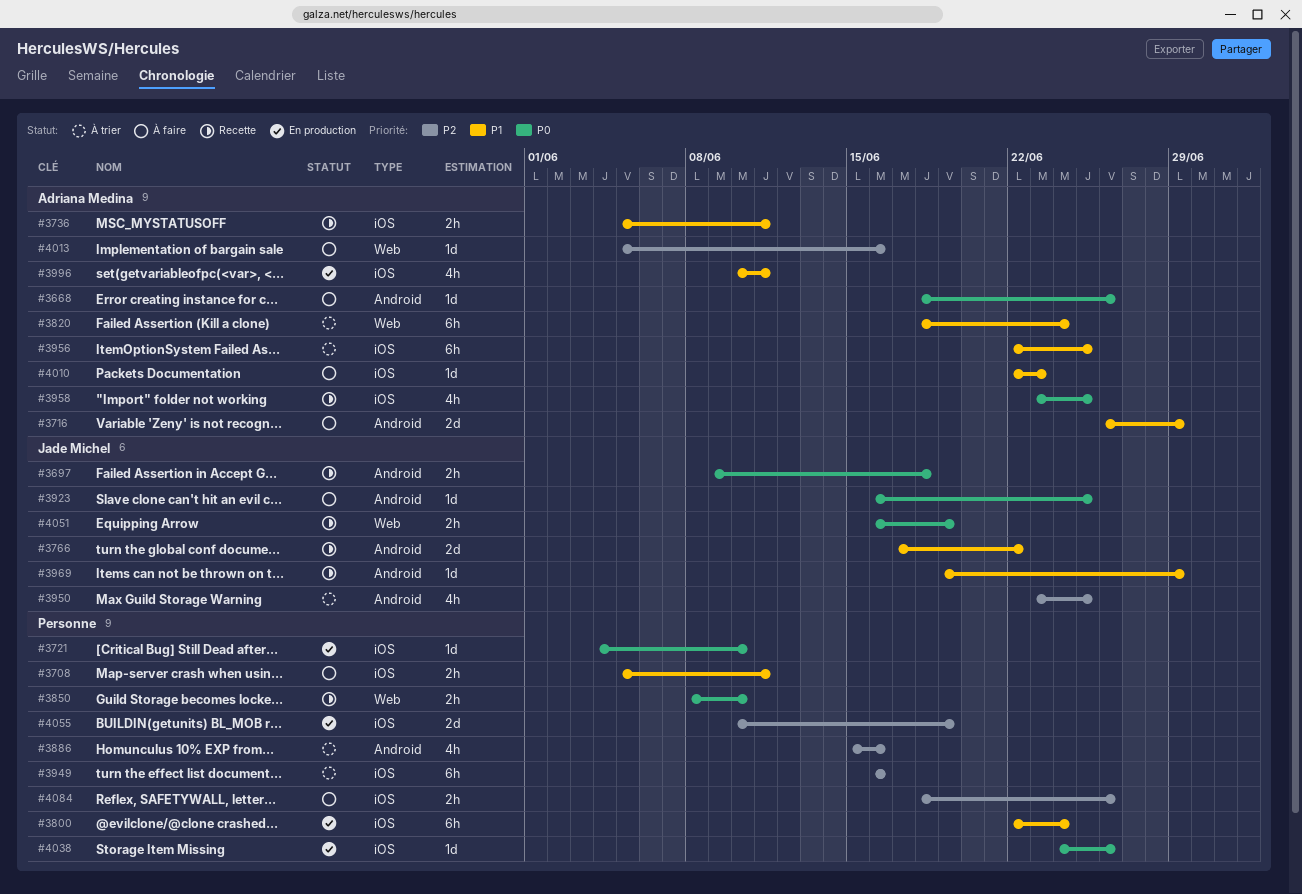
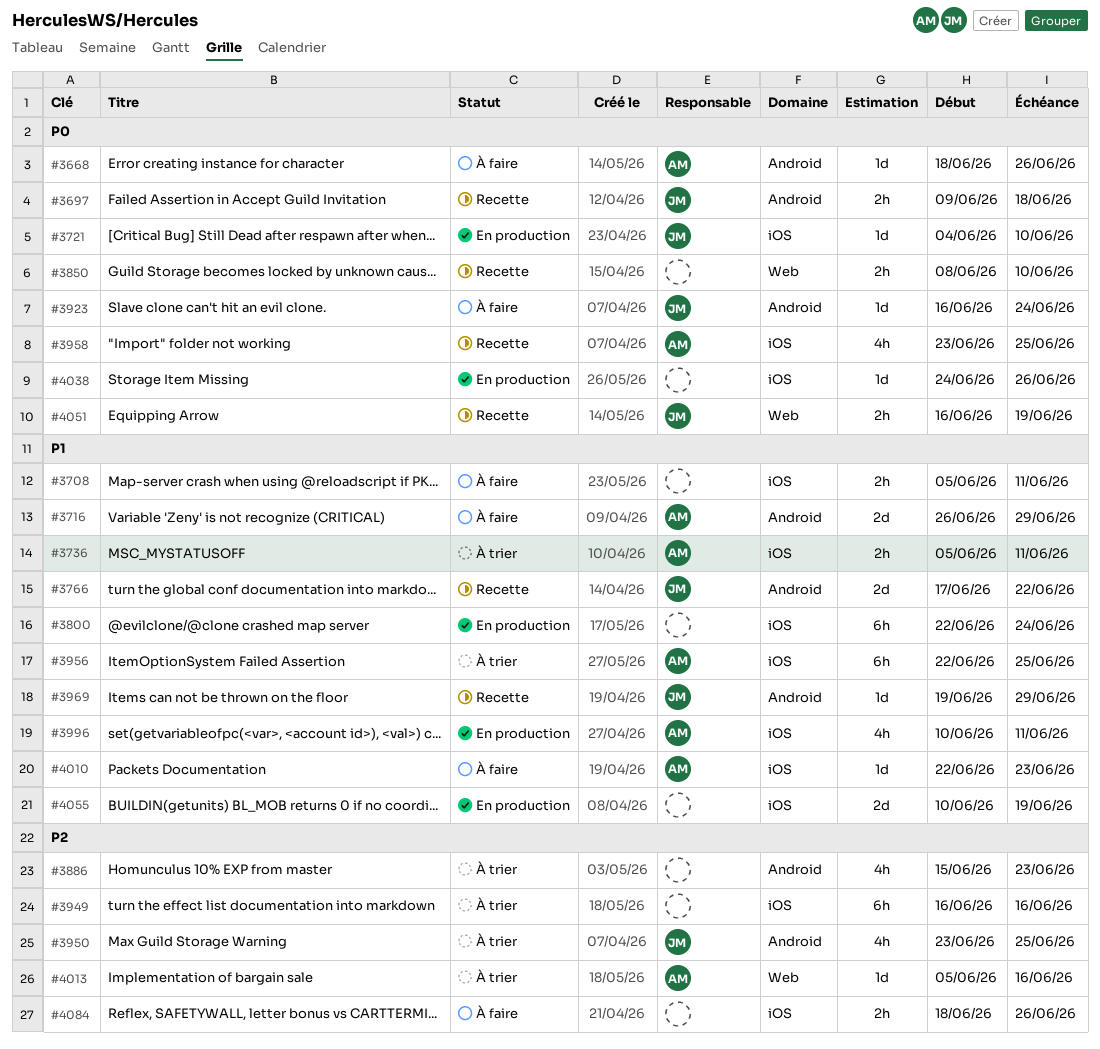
#3721, owner: none -> Jade Michel
#3736, status: Recette -> À trier
#3820: present -> none
#3886, due: Jun 16 -> Jun 23
#3923, due: Jun 25 -> Jun 24
#4013, status: À faire -> À trier
#4055, priority: P2 -> P1

